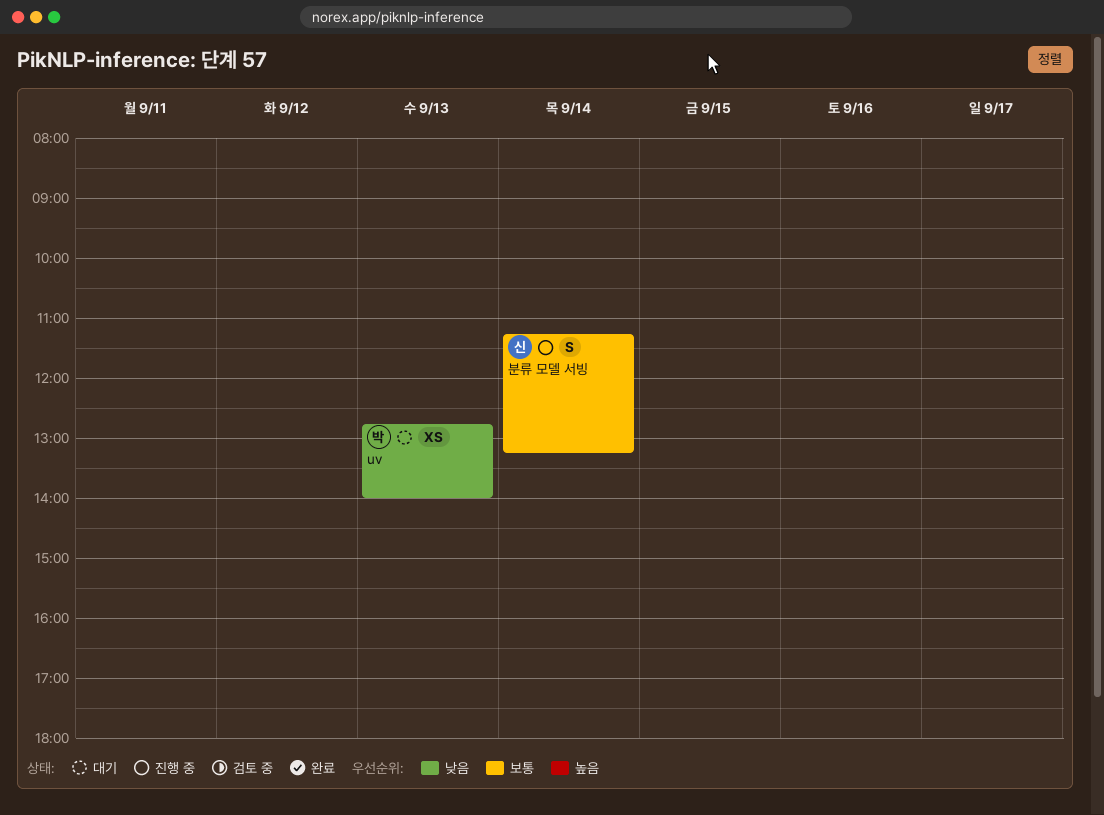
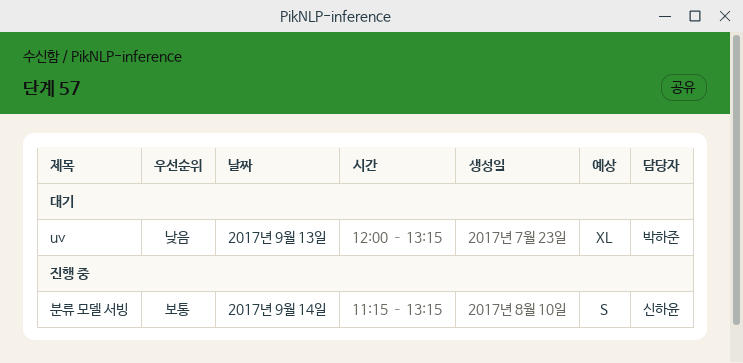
uv, estimate: XS -> XL
uv, begins: 12:45 -> 12:00
uv, ends: 14:00 -> 13:15

